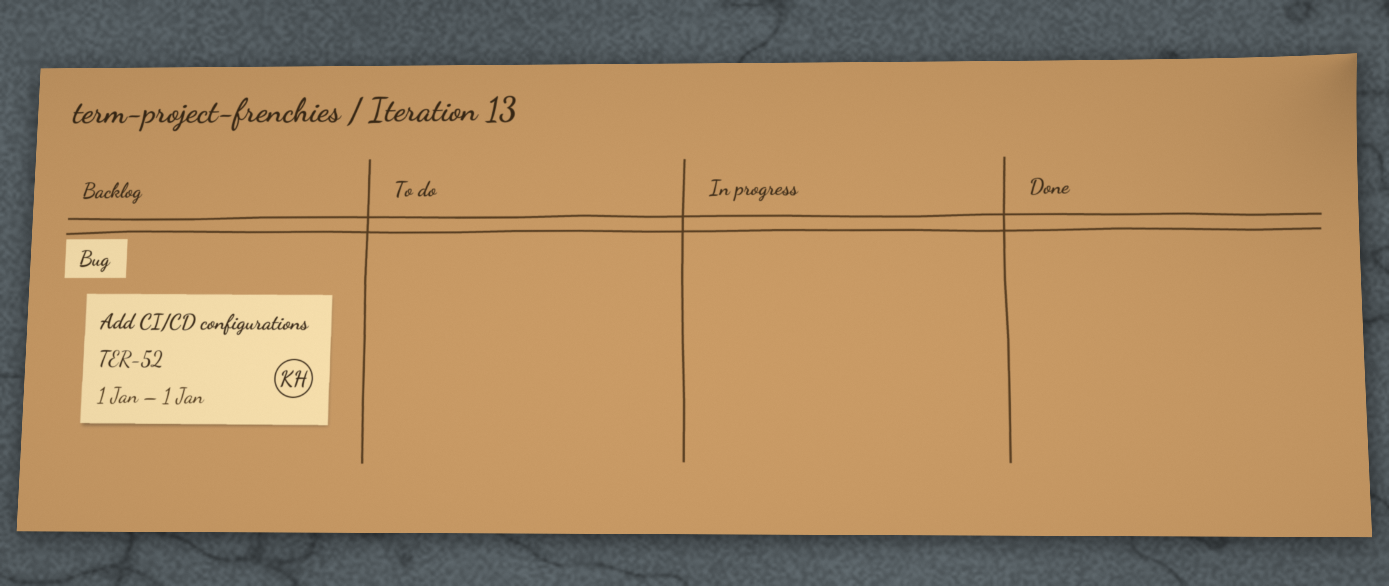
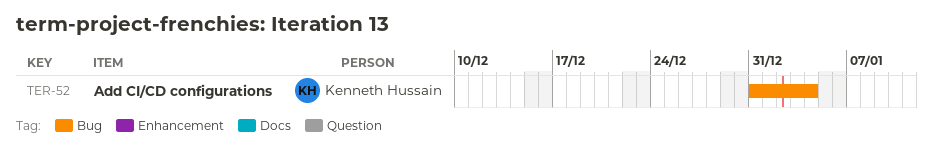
TER-52, start: Jan 1 -> Dec 31
TER-52, due: Jan 1 -> Jan 4

